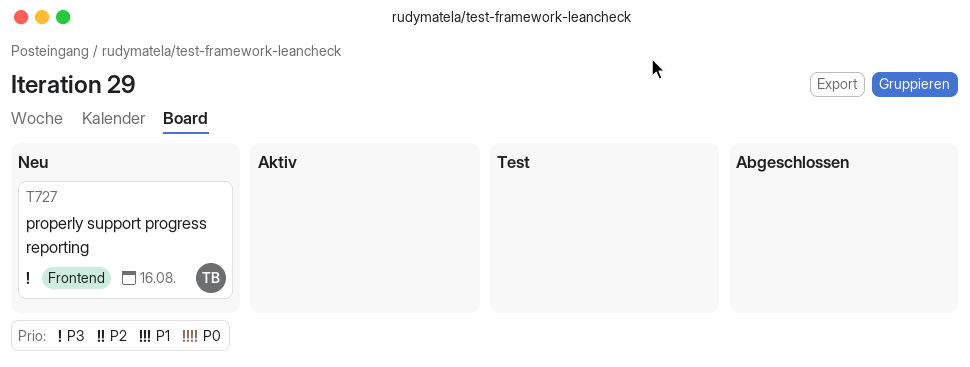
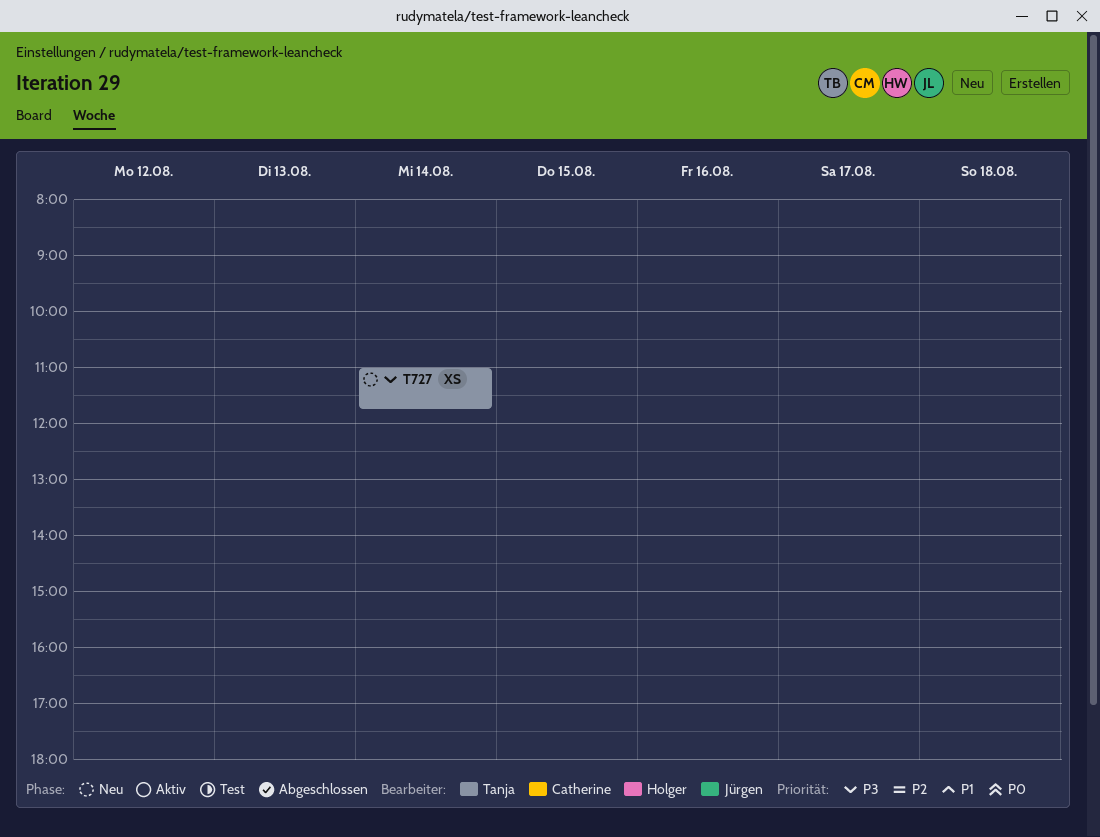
T727, day: Aug 16 -> Aug 14

